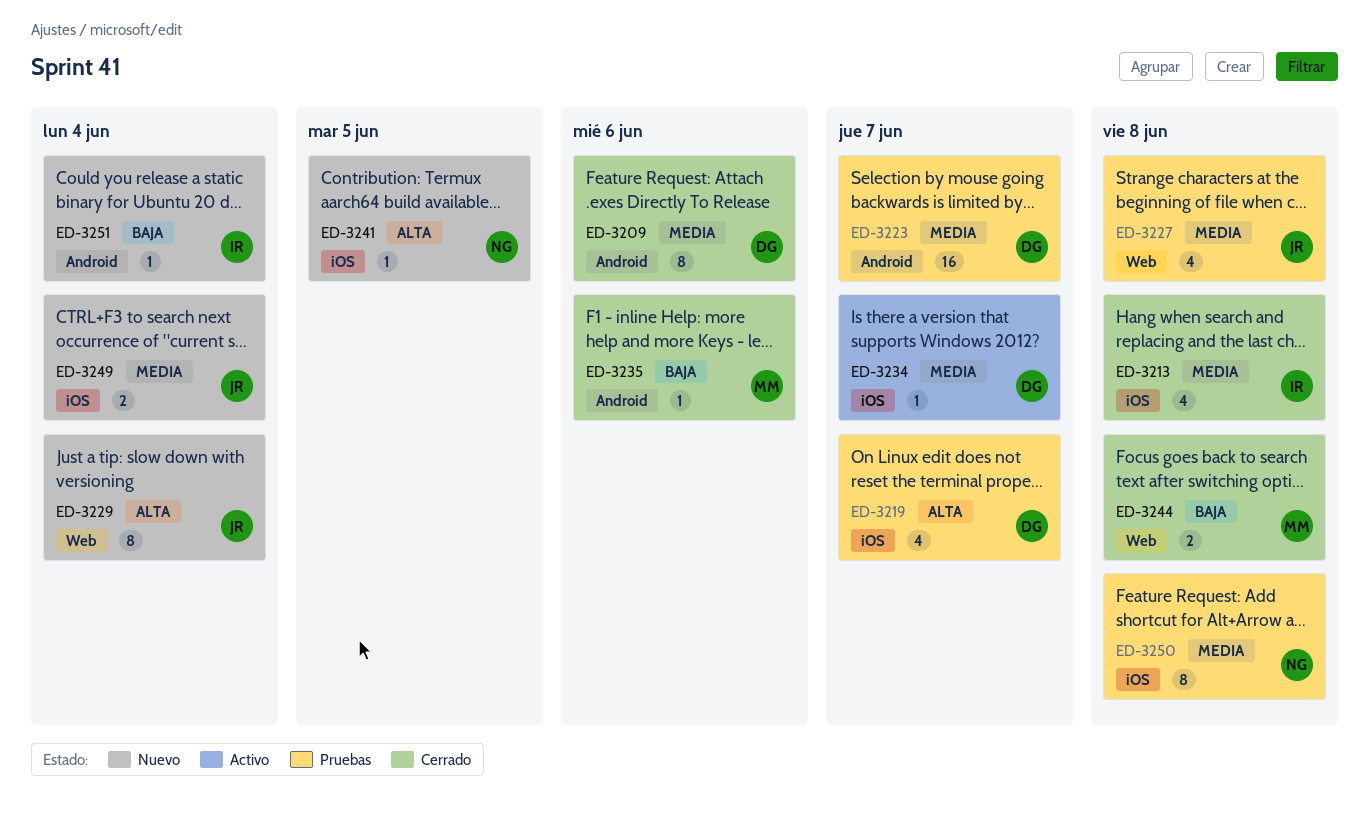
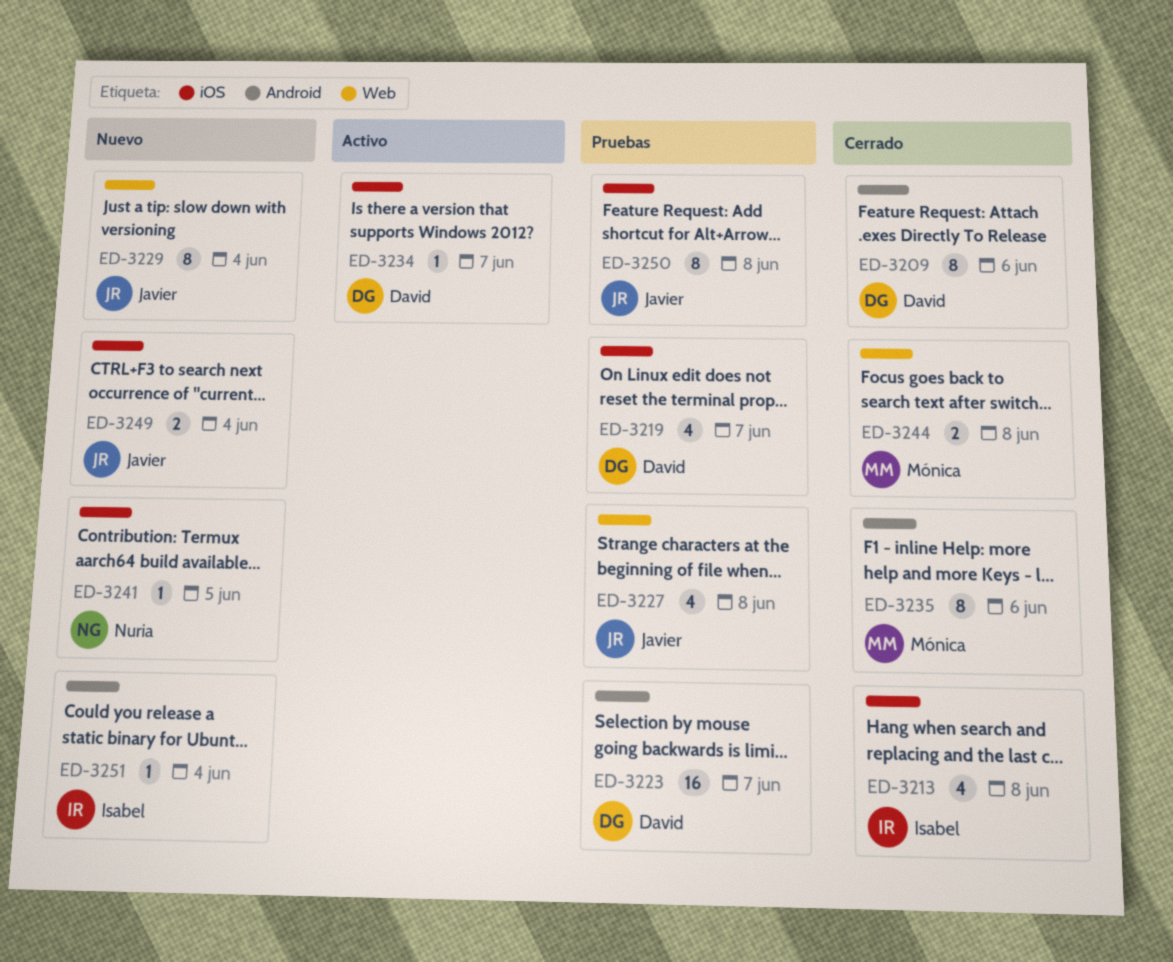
ED-3235, estimate: 1 -> 8
ED-3250, owner: Nuria -> Javier

